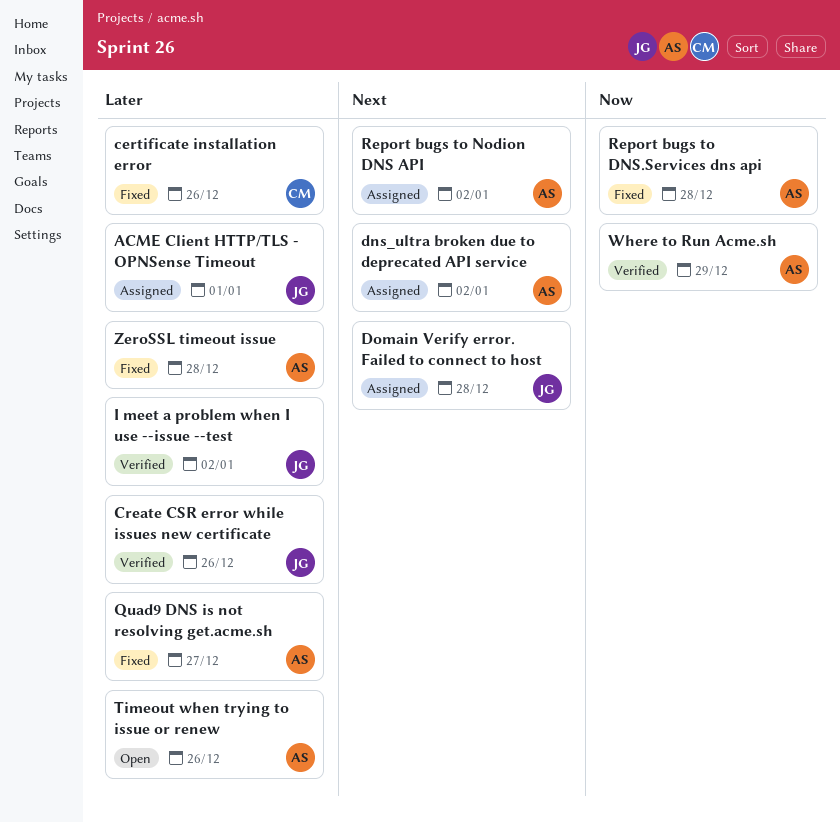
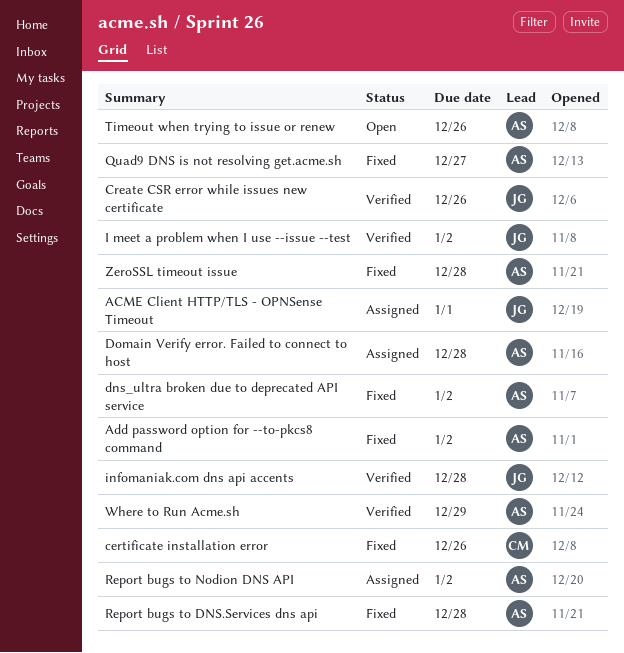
Add password option for --to-pkcs8 command: none -> present
dns_ultra broken due to deprecated API service, status: Assigned -> Fixed
Domain Verify error. Failed to connect to host, owner: JG -> AS
infomaniak.com dns api accents: none -> present

